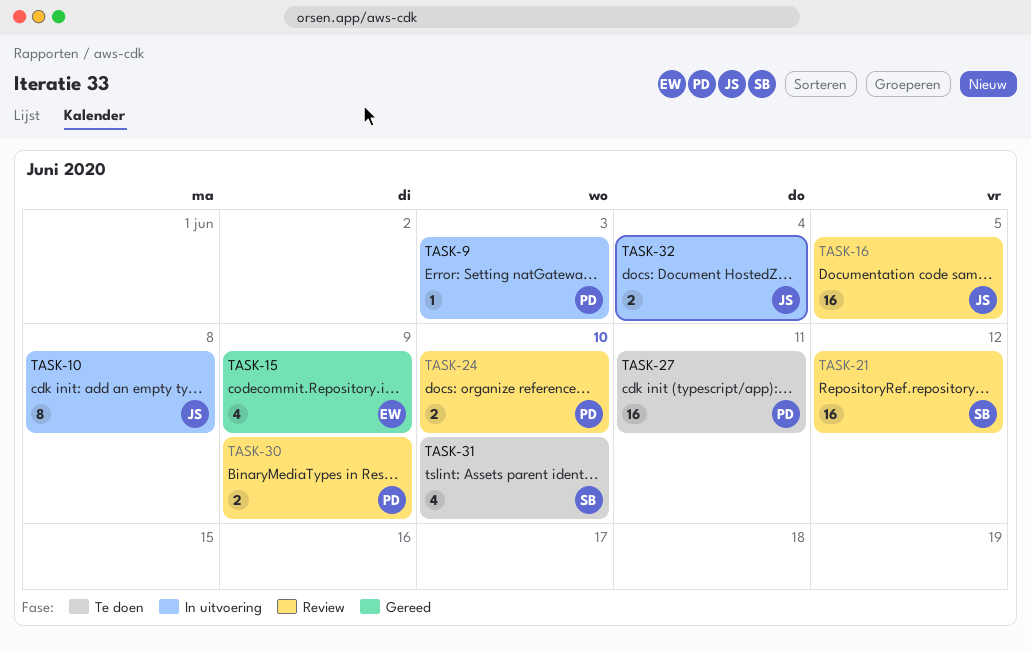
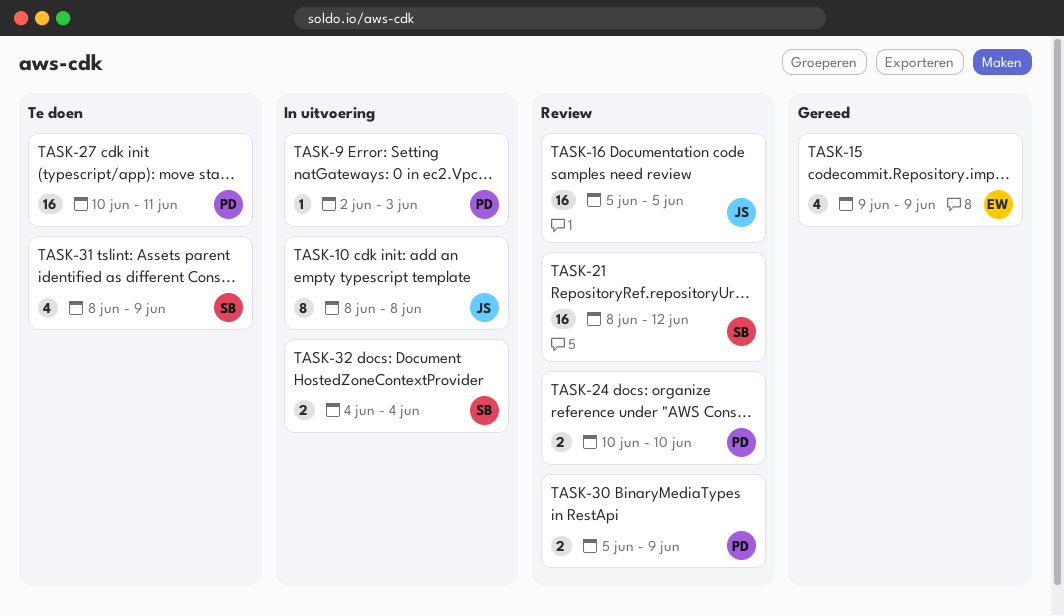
TASK-31, due: Jun 10 -> Jun 9
TASK-32, owner: JS -> SB

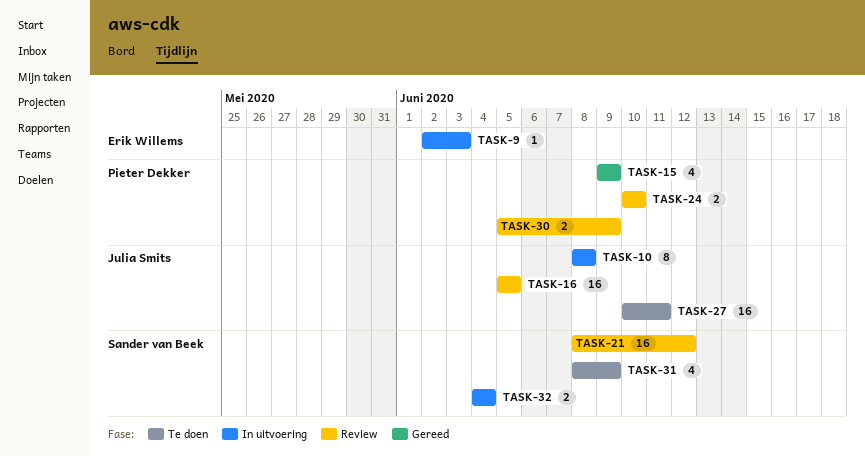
TASK-9, owner: Pieter Dekker -> Erik Willems
TASK-15, owner: Erik Willems -> Pieter Dekker
TASK-27, owner: Pieter Dekker -> Julia Smits

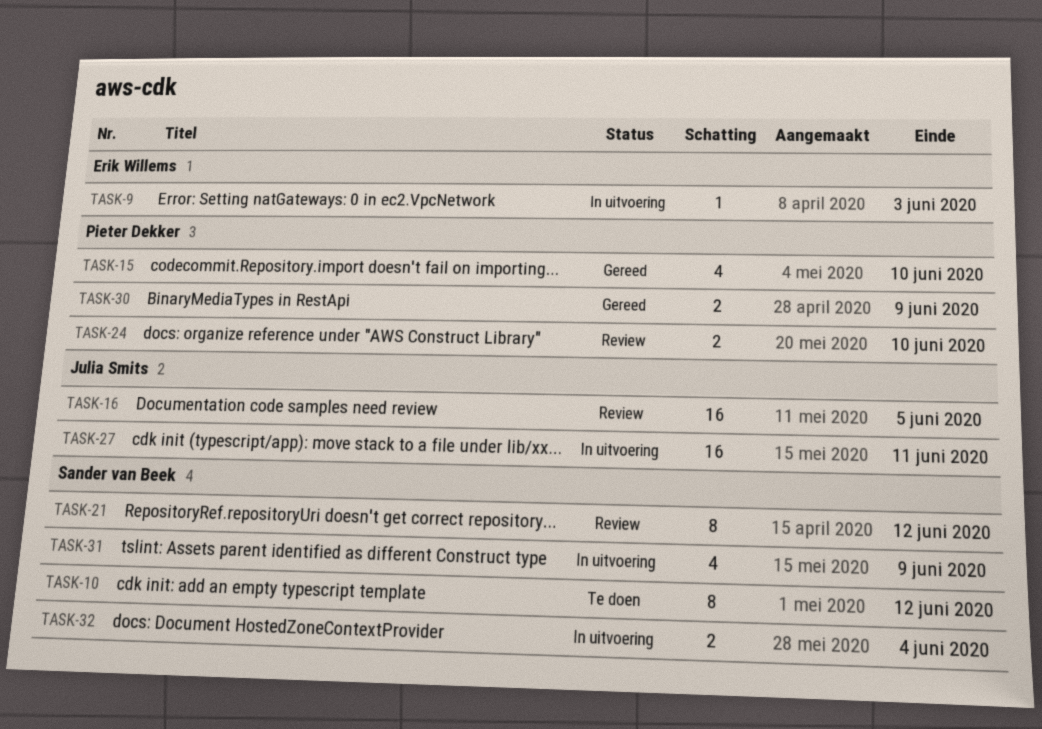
TASK-10, status: In uitvoering -> Te doen
TASK-10, owner: Julia Smits -> Sander van Beek
TASK-10, due: Jun 8 -> Jun 12
TASK-15, due: Jun 9 -> Jun 10
TASK-21, estimate: 16 -> 8
TASK-27, status: Te doen -> In uitvoering
TASK-30, status: Review -> Gereed
TASK-31, status: Te doen -> In uitvoering

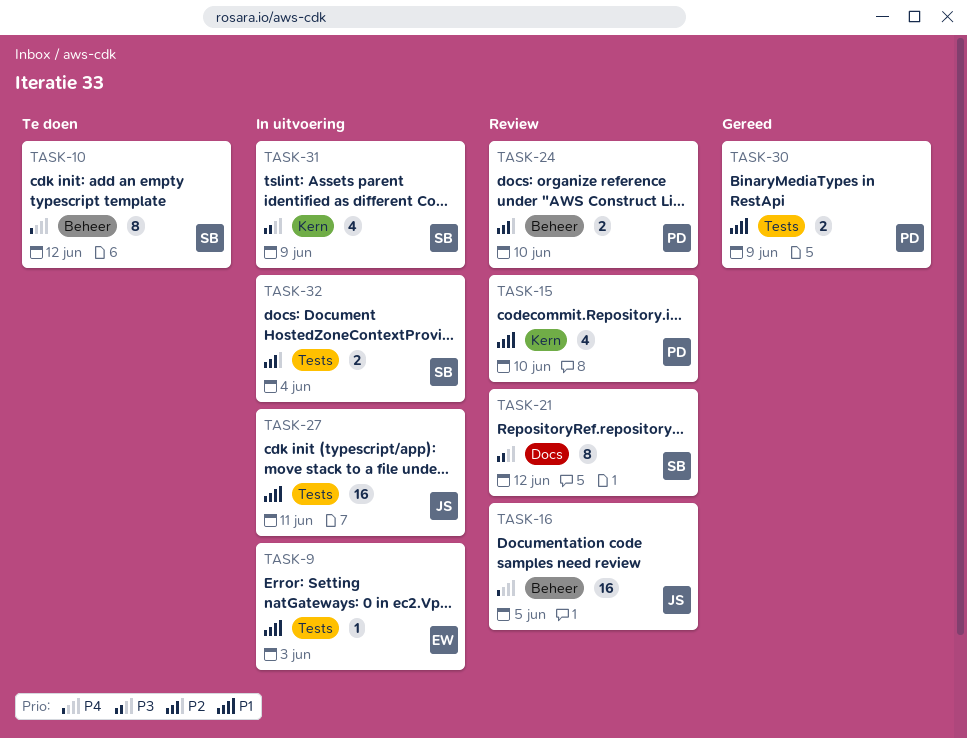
TASK-15, status: Gereed -> Review

